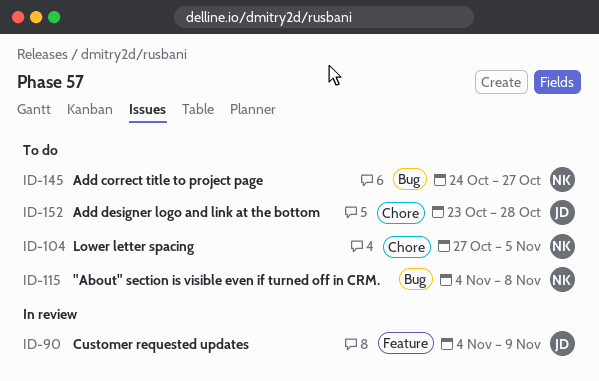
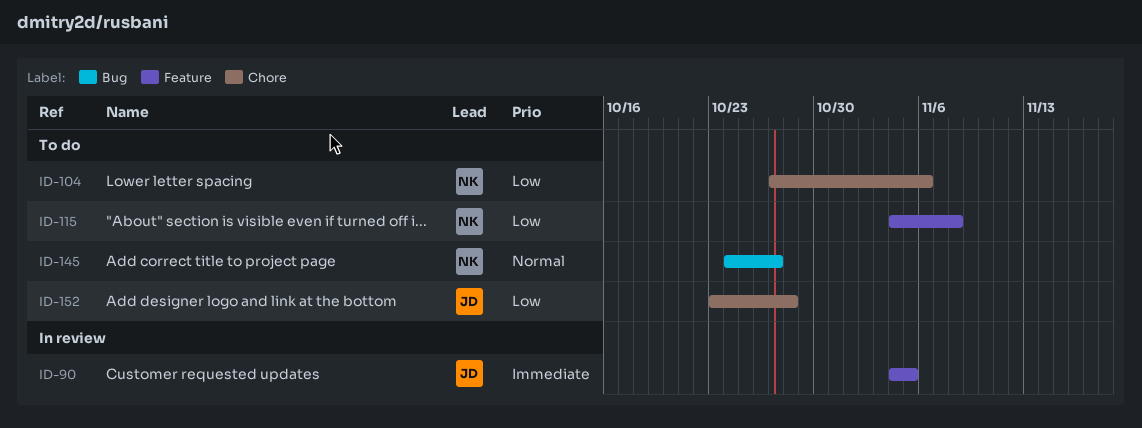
ID-90, due: Nov 9 -> Nov 5
ID-104, due: Nov 5 -> Nov 6
ID-115, label: Bug -> Feature

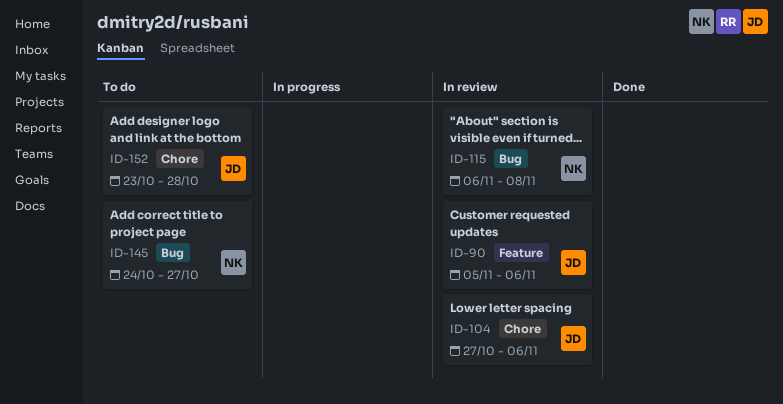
ID-90, start: Nov 4 -> Nov 5
ID-90, due: Nov 5 -> Nov 6
ID-104, status: To do -> In review
ID-104, owner: NK -> JD
ID-115, status: To do -> In review
ID-115, label: Feature -> Bug
ID-115, start: Nov 4 -> Nov 6

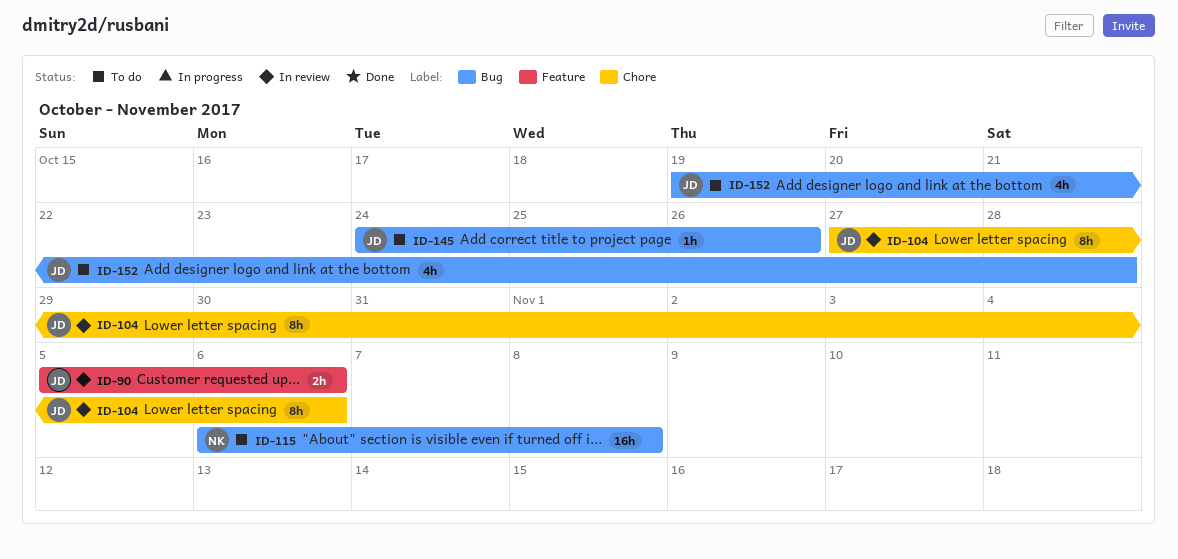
ID-115, status: In review -> To do
ID-145, owner: NK -> JD
ID-145, due: Oct 27 -> Oct 26
ID-152, label: Chore -> Bug
ID-152, start: Oct 23 -> Oct 19

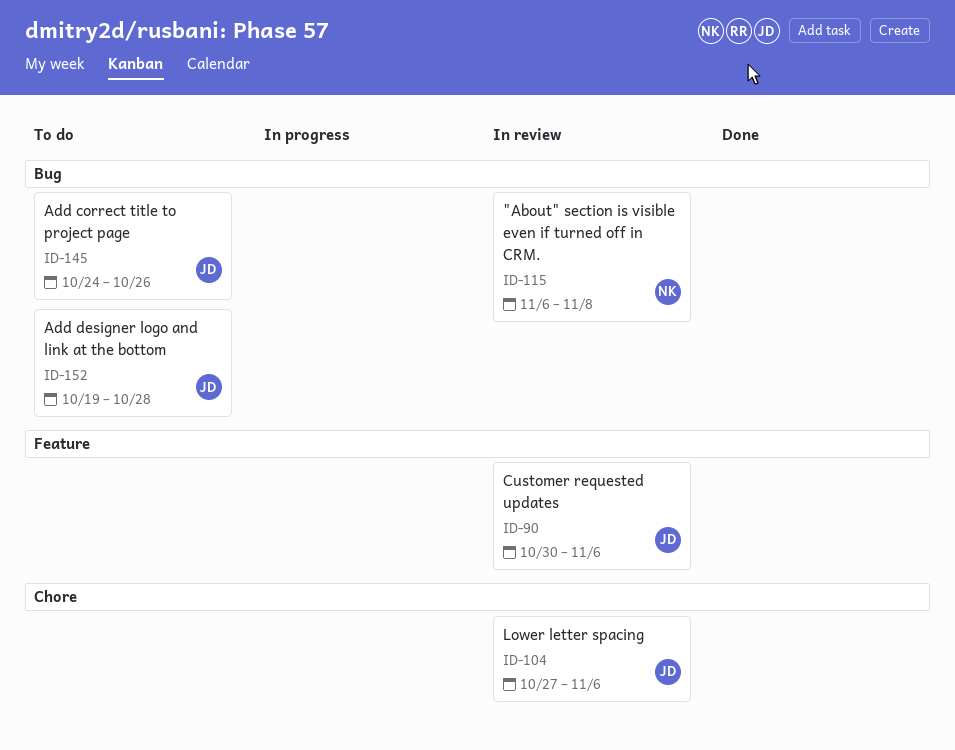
ID-90, start: Nov 5 -> Oct 30
ID-115, status: To do -> In review

